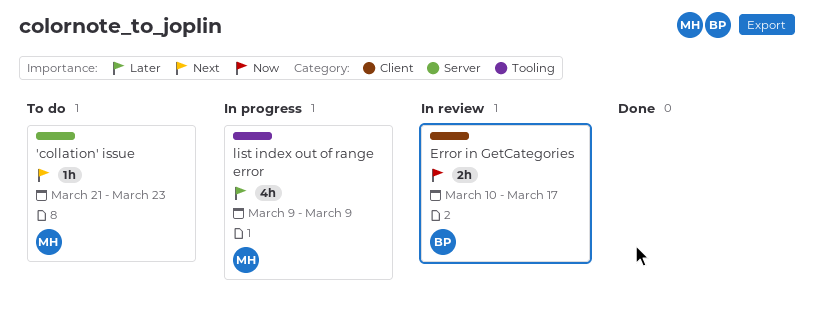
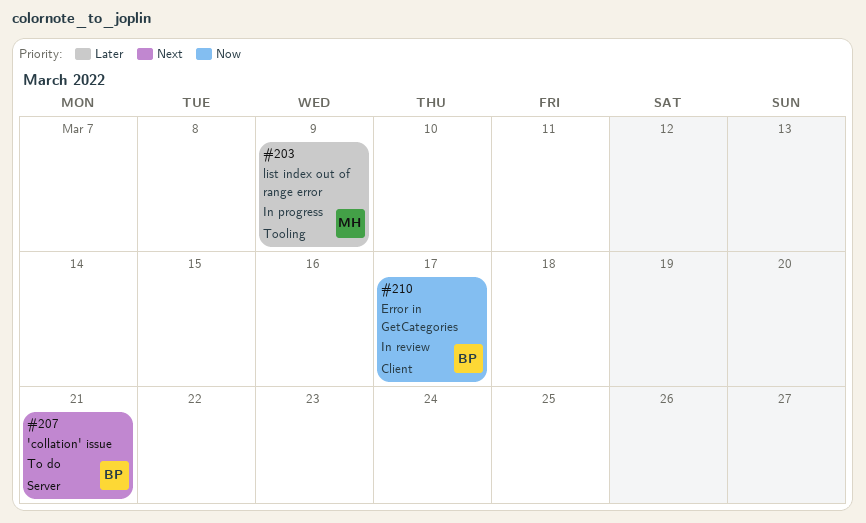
'collation' issue, owner: MH -> BP
'collation' issue, due: Mar 23 -> Mar 21

